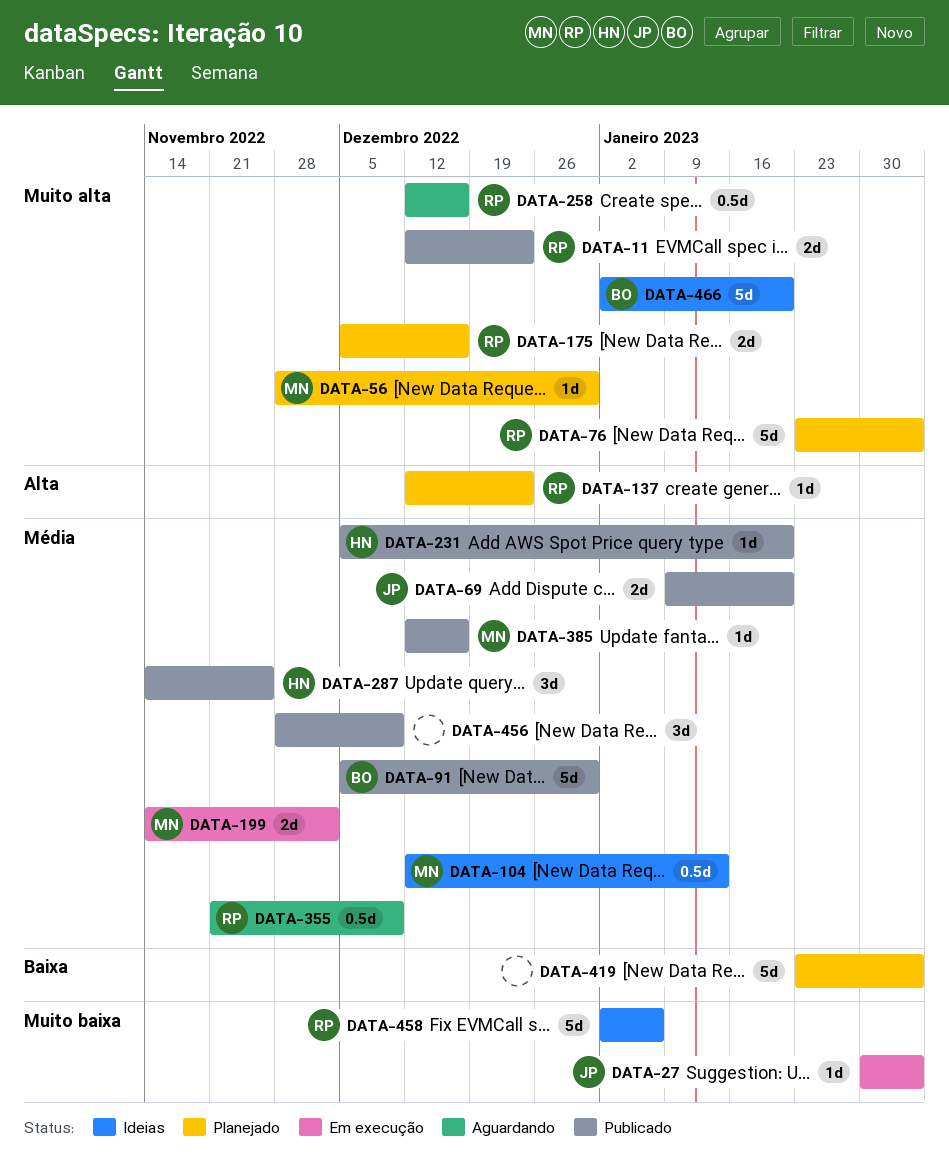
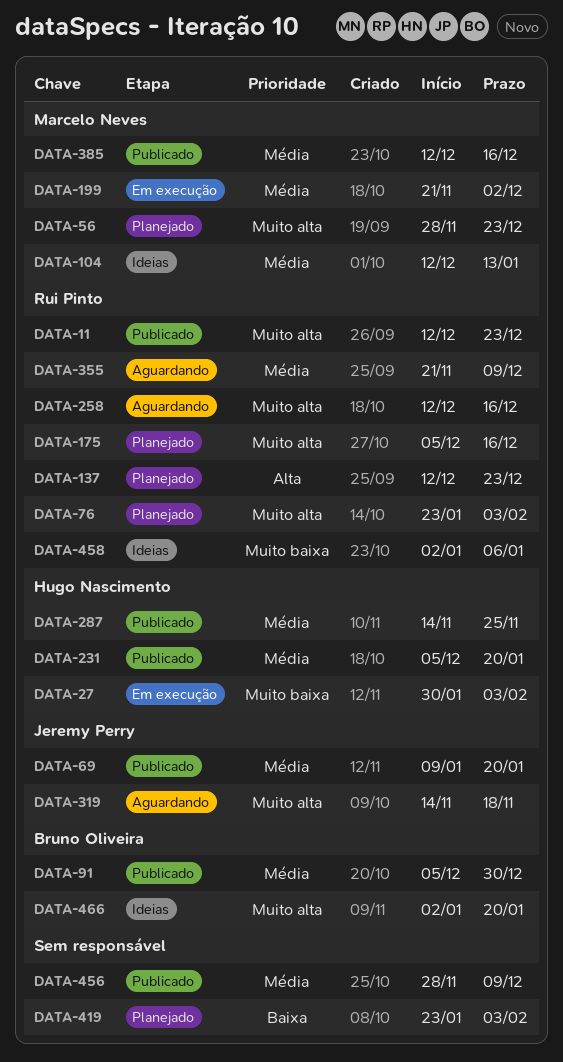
DATA-27, owner: Jeremy Perry -> Hugo Nascimento
DATA-56, due: Dec 30 -> Dec 23
DATA-199, start: Nov 14 -> Nov 21
DATA-319: none -> present

